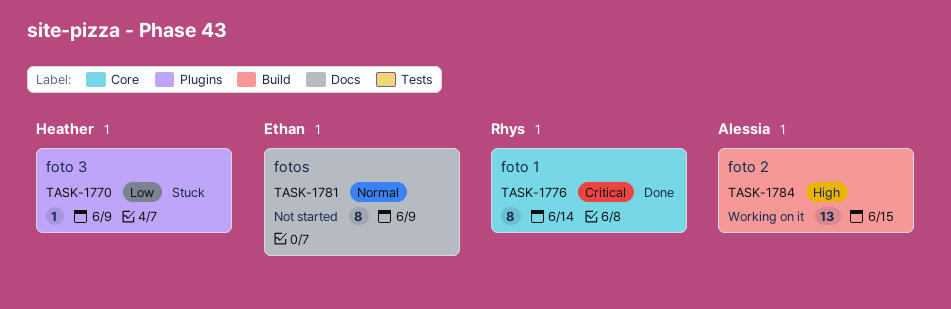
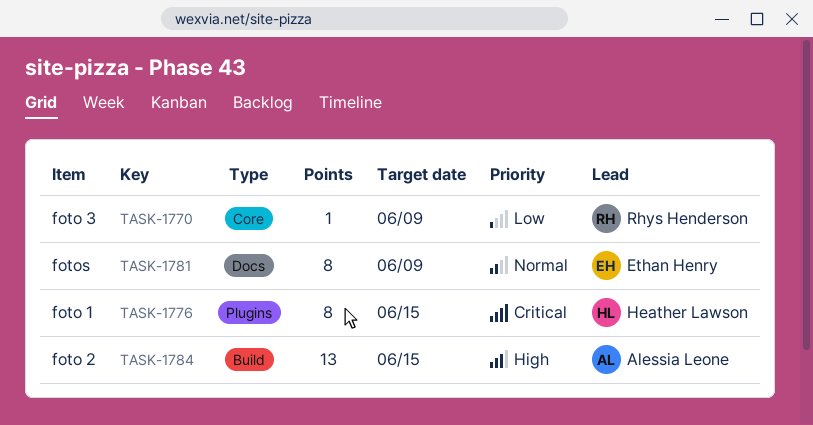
TASK-1770, owner: Heather Lawson -> Rhys Henderson
TASK-1770, label: Plugins -> Core
TASK-1776, owner: Rhys Henderson -> Heather Lawson
TASK-1776, label: Core -> Plugins
TASK-1776, due: Jun 14 -> Jun 15

